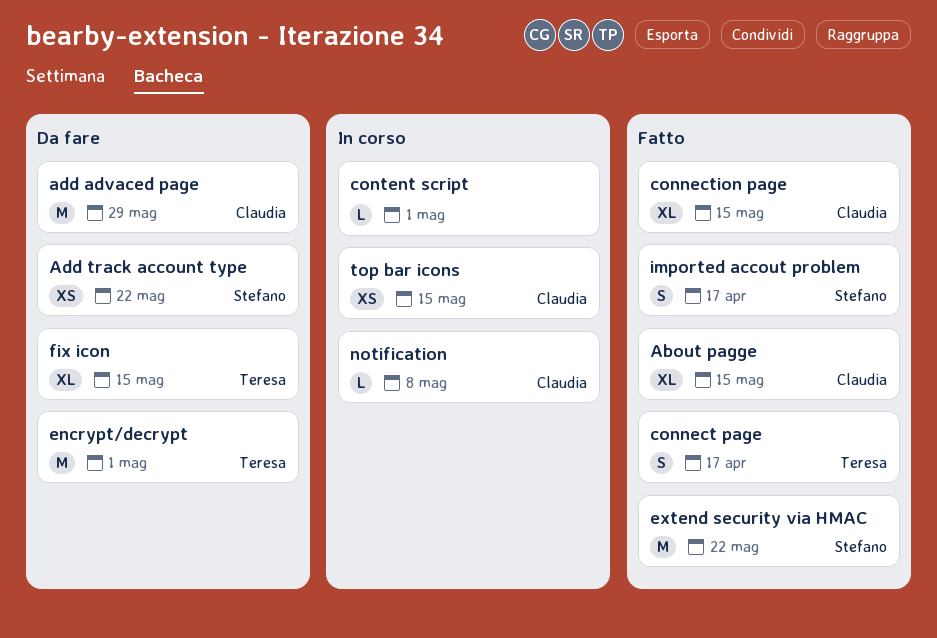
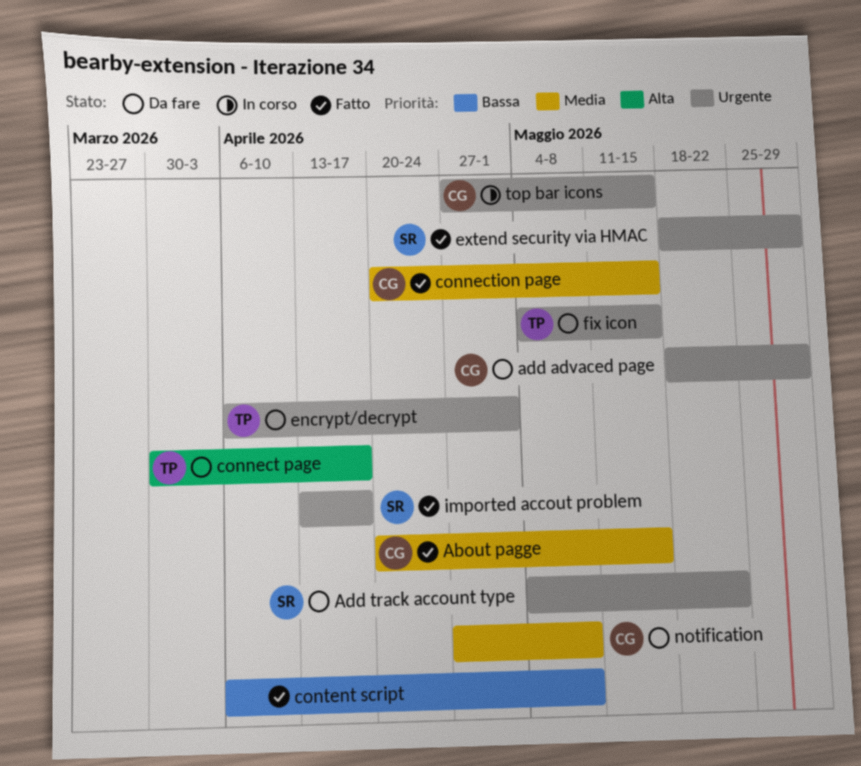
connect page, status: Fatto -> Da fare
content script, status: In corso -> Fatto
content script, due: May 1 -> May 8
extend security via HMAC, due: May 22 -> May 29
notification, status: In corso -> Da fare

